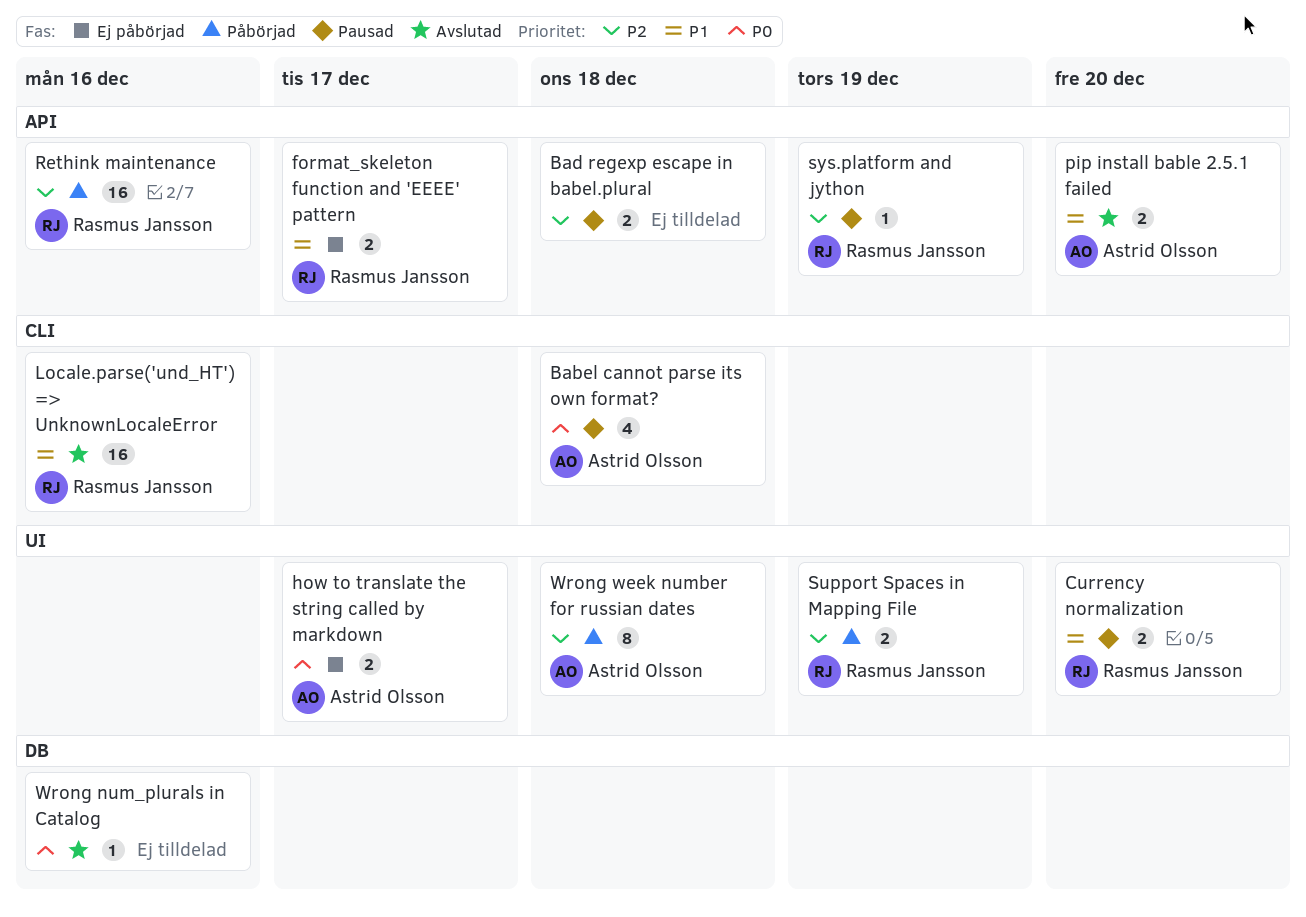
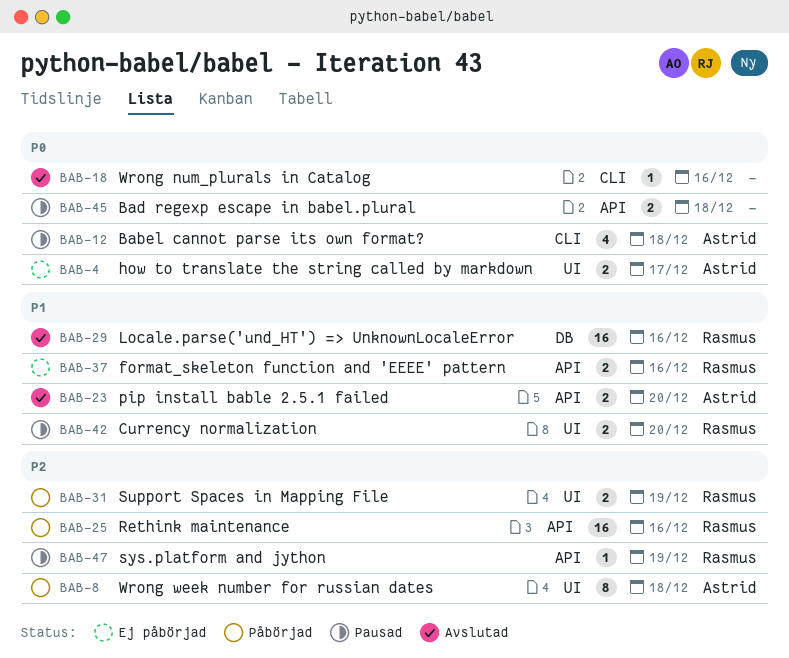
Bad regexp escape in babel.plural, priority: P2 -> P0
format_skeleton function and 'EEEE' pattern, due: Dec 17 -> Dec 16
Locale.parse('und_HT') => UnknownLocaleError, label: CLI -> DB
Wrong num_plurals in Catalog, label: DB -> CLI

